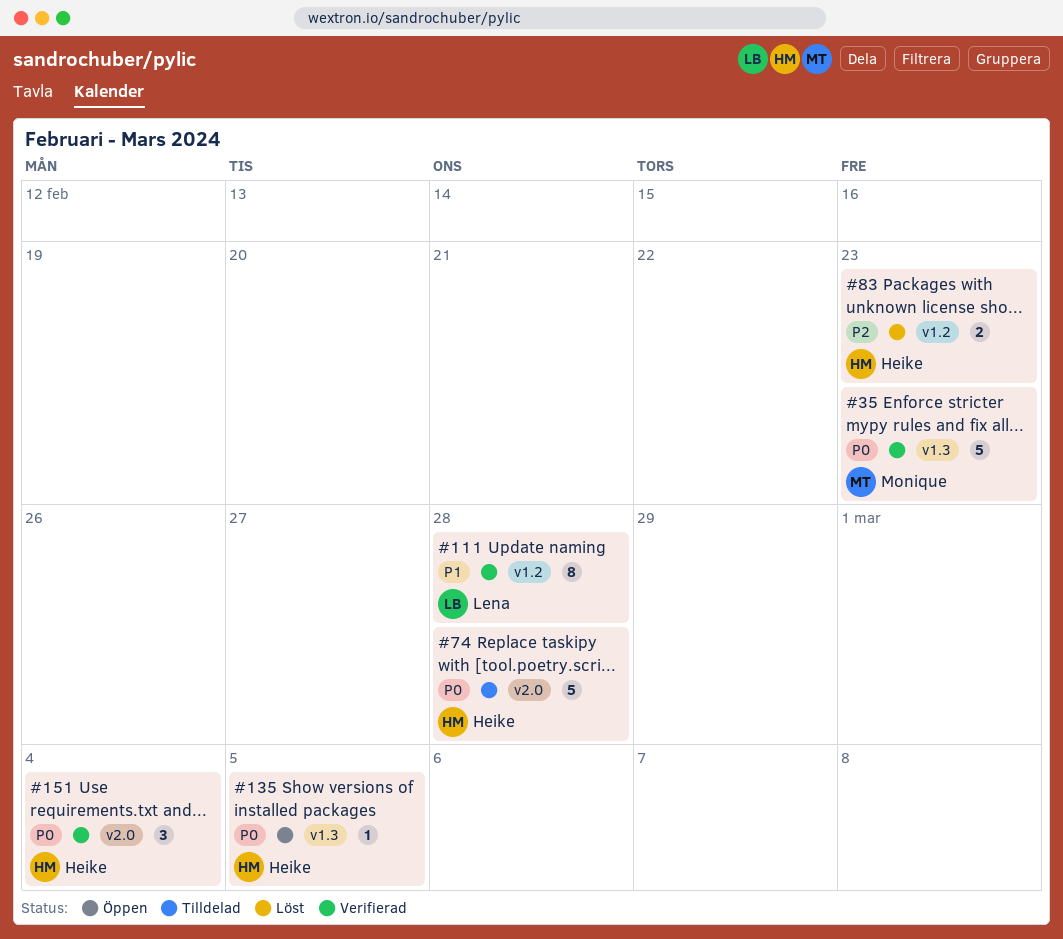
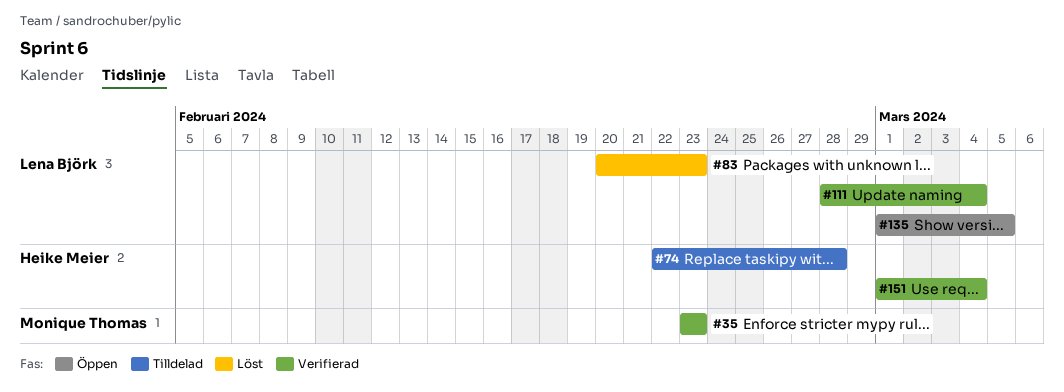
#83, owner: Heike Meier -> Lena Björk
#111, due: Feb 28 -> Mar 4
#135, owner: Heike Meier -> Lena Björk

